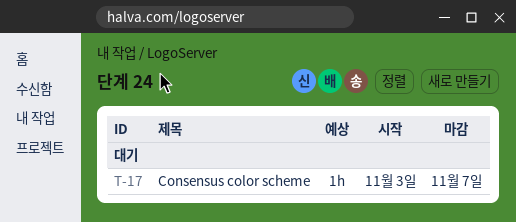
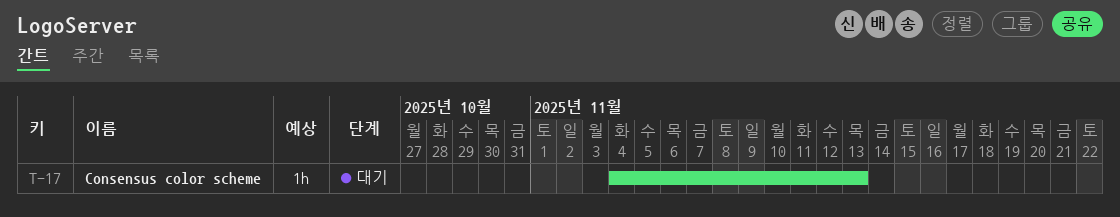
T-17, start: Nov 3 -> Nov 4
T-17, due: Nov 7 -> Nov 13

